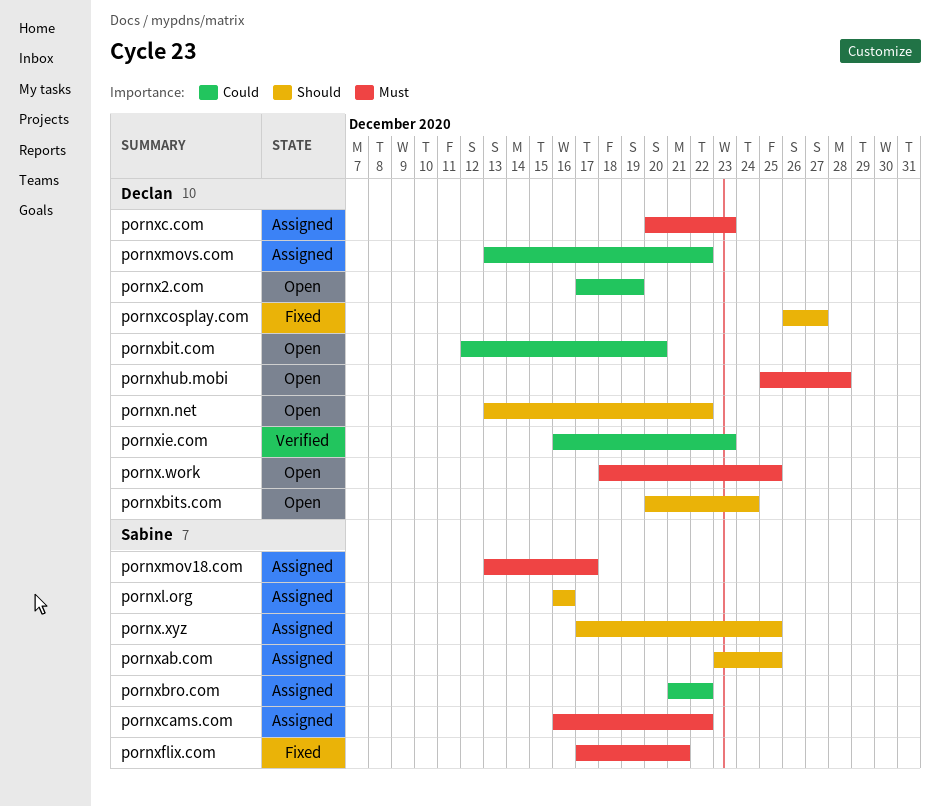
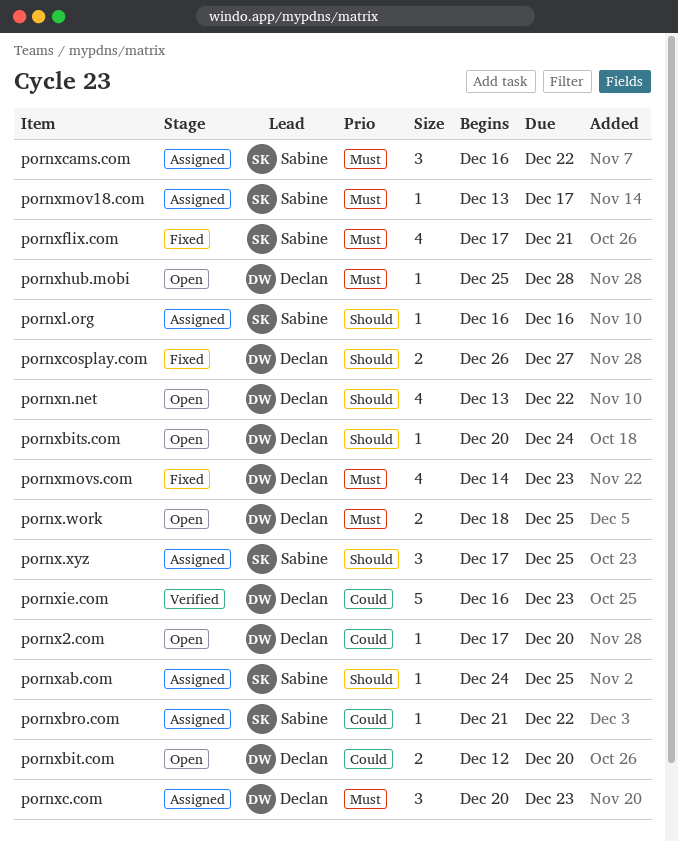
pornx2.com, due: Dec 19 -> Dec 20
pornxab.com, start: Dec 23 -> Dec 24
pornxmovs.com, status: Assigned -> Fixed
pornxmovs.com, priority: Could -> Must
pornxmovs.com, start: Dec 13 -> Dec 14
pornxmovs.com, due: Dec 22 -> Dec 23

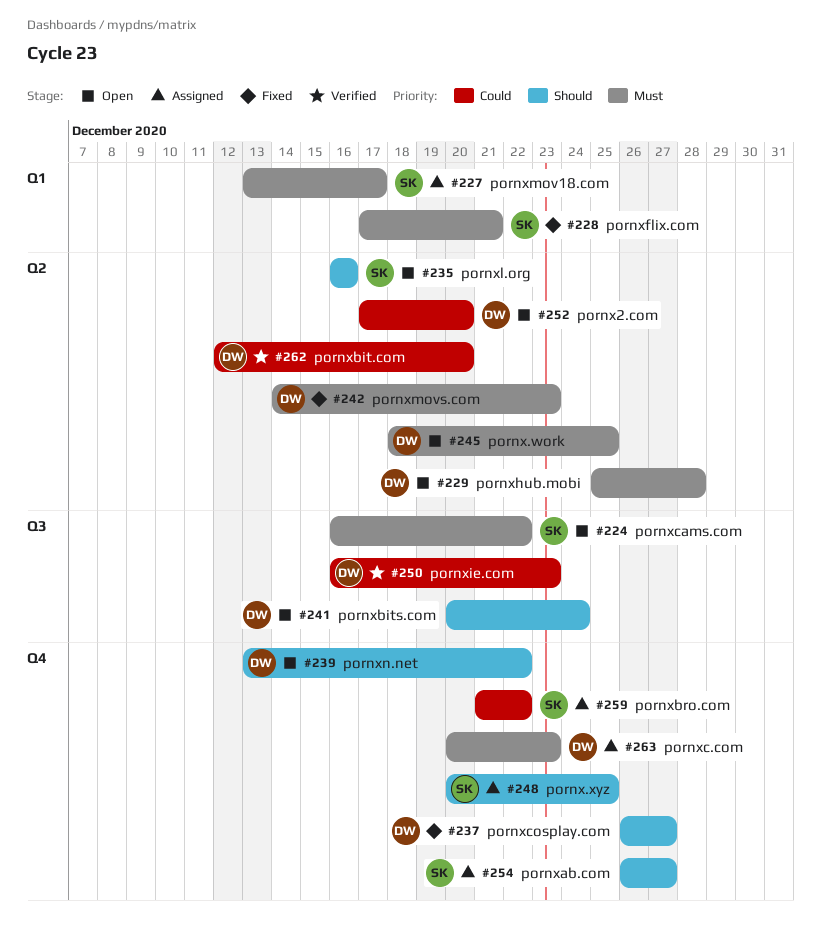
pornx.xyz, start: Dec 17 -> Dec 20
pornxab.com, start: Dec 24 -> Dec 26
pornxab.com, due: Dec 25 -> Dec 27
pornxbit.com, status: Open -> Verified
pornxcams.com, status: Assigned -> Open
pornxl.org, status: Assigned -> Open

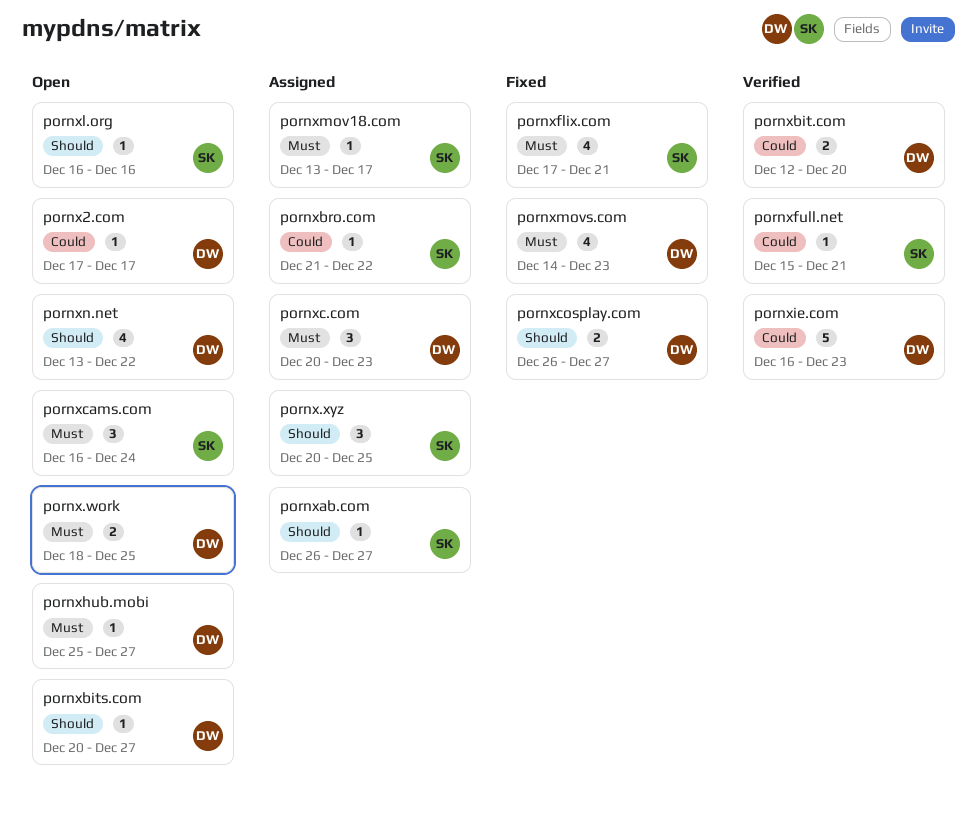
pornx2.com, due: Dec 20 -> Dec 17
pornxbits.com, due: Dec 24 -> Dec 27
pornxcams.com, due: Dec 22 -> Dec 24
pornxfull.net: none -> present
pornxhub.mobi, due: Dec 28 -> Dec 27

